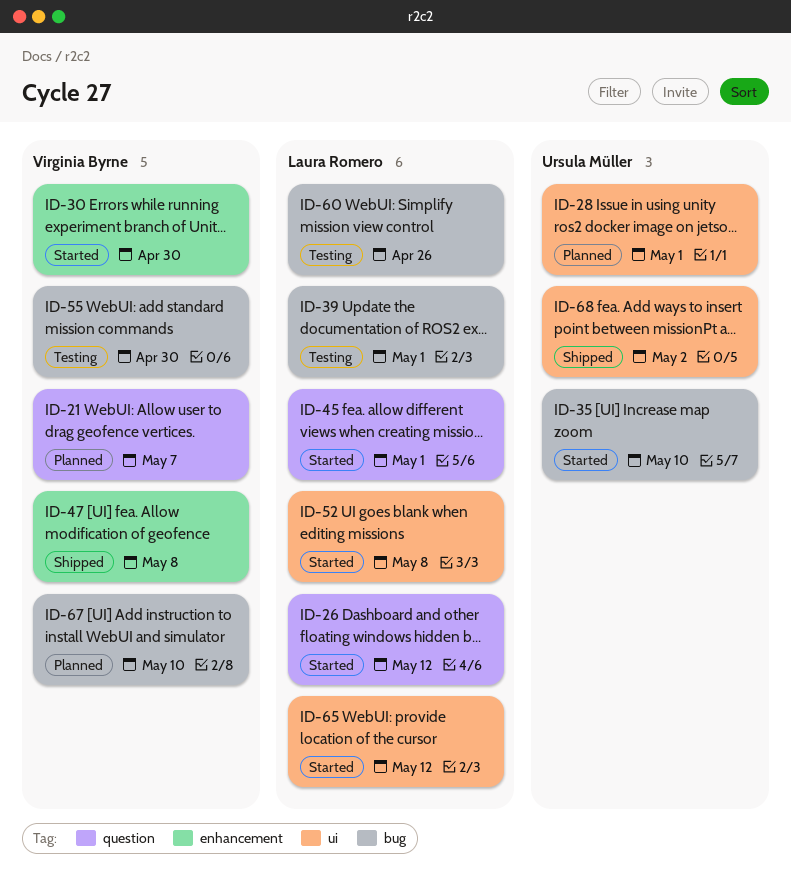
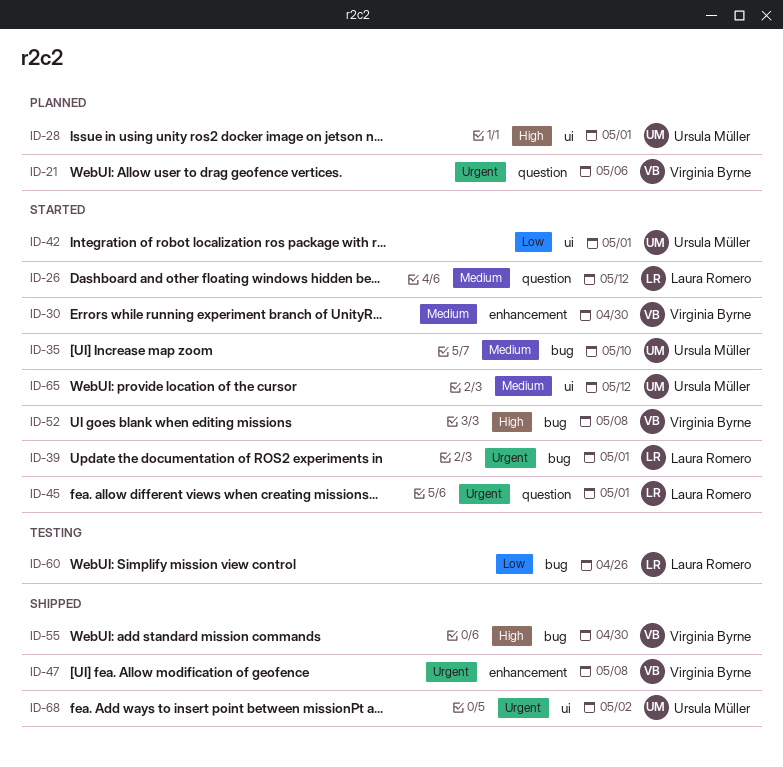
ID-21, due: May 7 -> May 6
ID-39, status: Testing -> Started
ID-42: none -> present
ID-52, owner: Laura Romero -> Virginia Byrne
ID-52, label: ui -> bug
ID-55, status: Testing -> Shipped
ID-65, owner: Laura Romero -> Ursula Müller
ID-67: present -> none

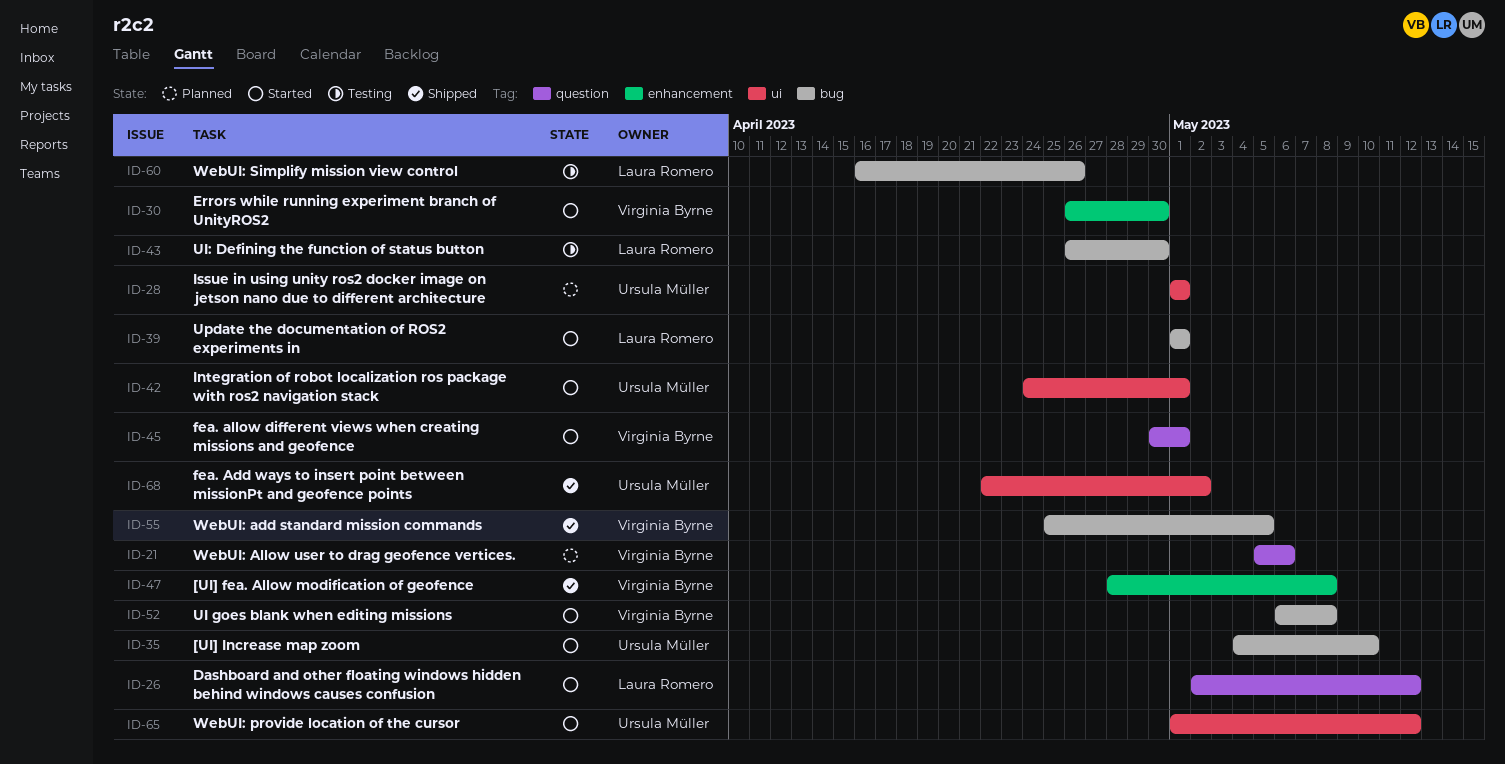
ID-43: none -> present
ID-45, owner: Laura Romero -> Virginia Byrne
ID-55, due: Apr 30 -> May 5

